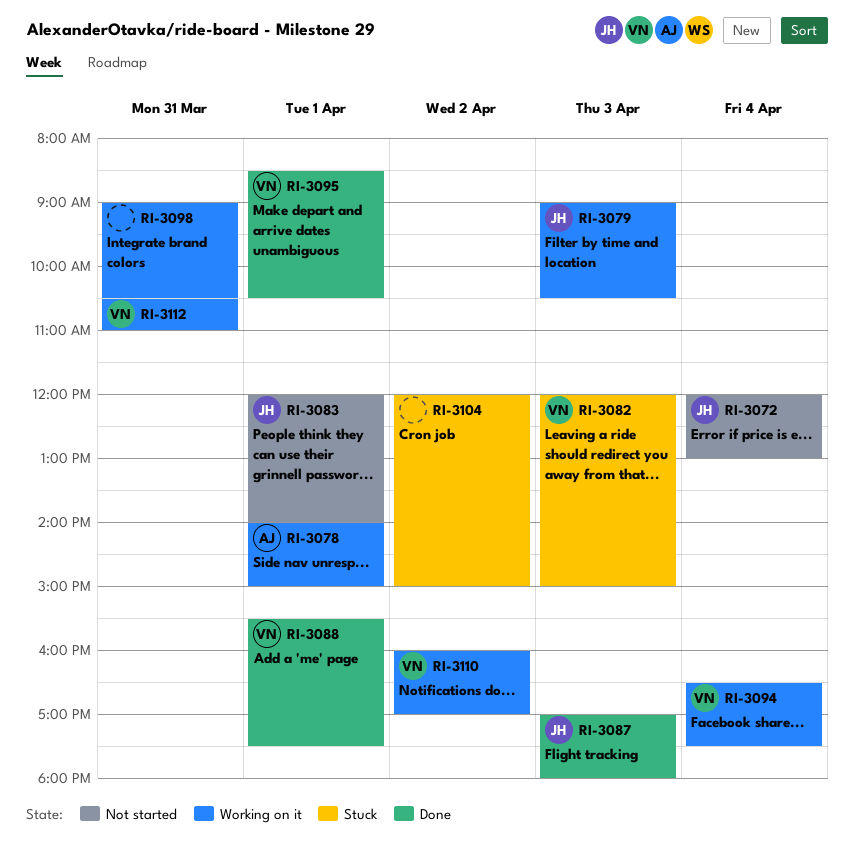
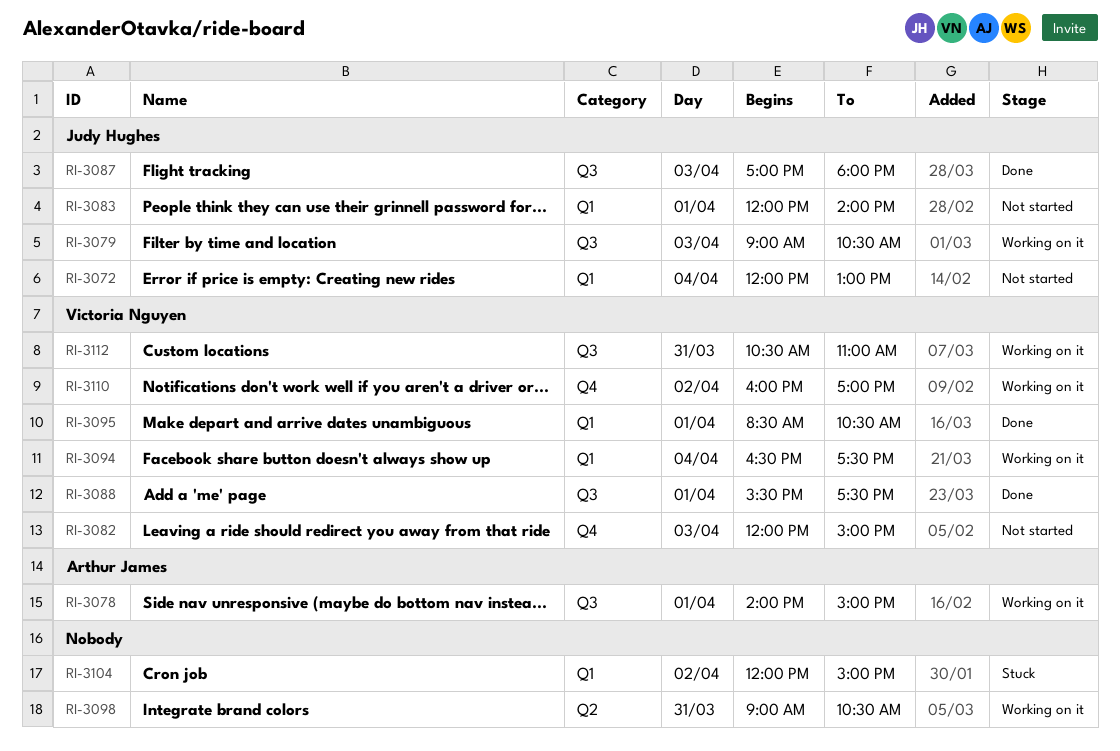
RI-3082, status: Stuck -> Not started

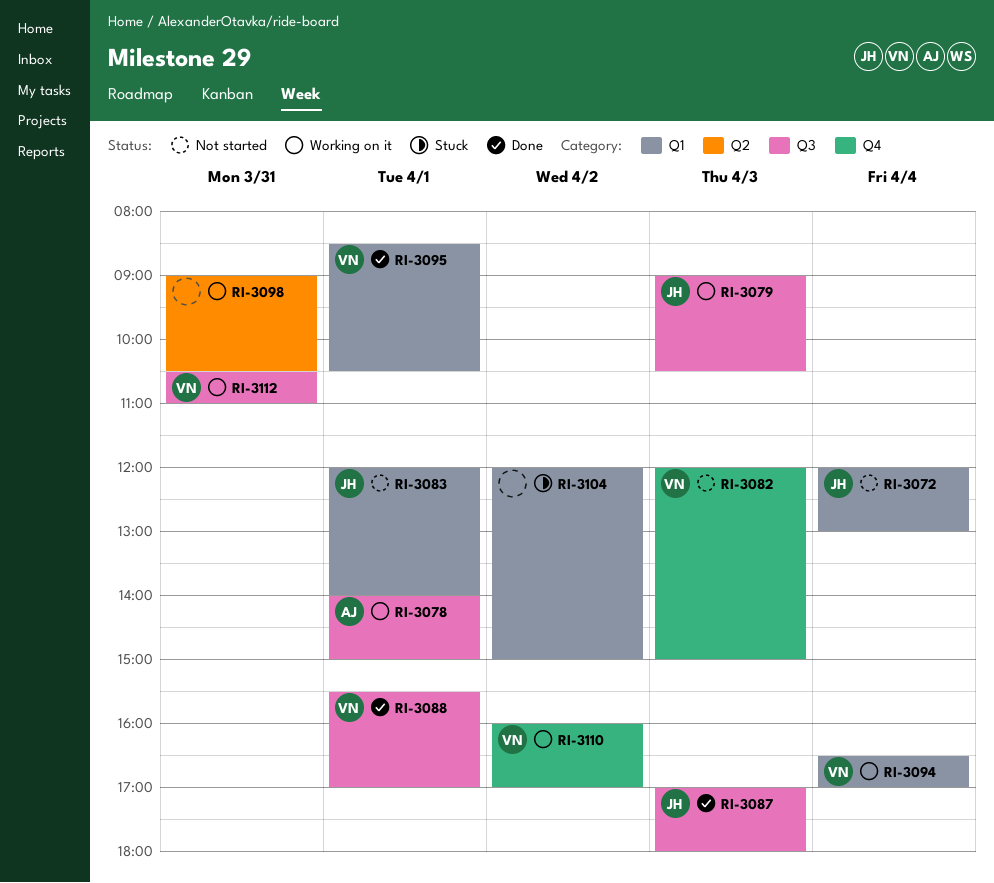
RI-3088, ends: 17:30 -> 17:00
RI-3094, ends: 17:30 -> 17:00

